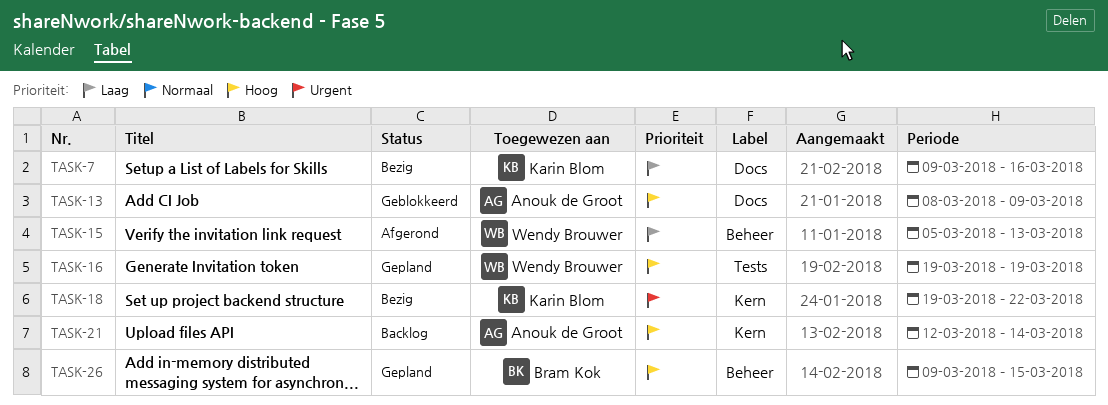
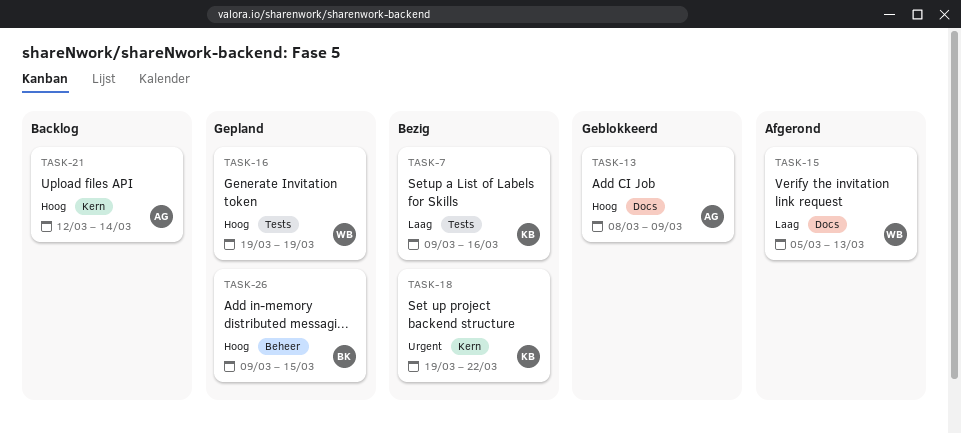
TASK-7, label: Docs -> Tests
TASK-15, label: Beheer -> Docs

